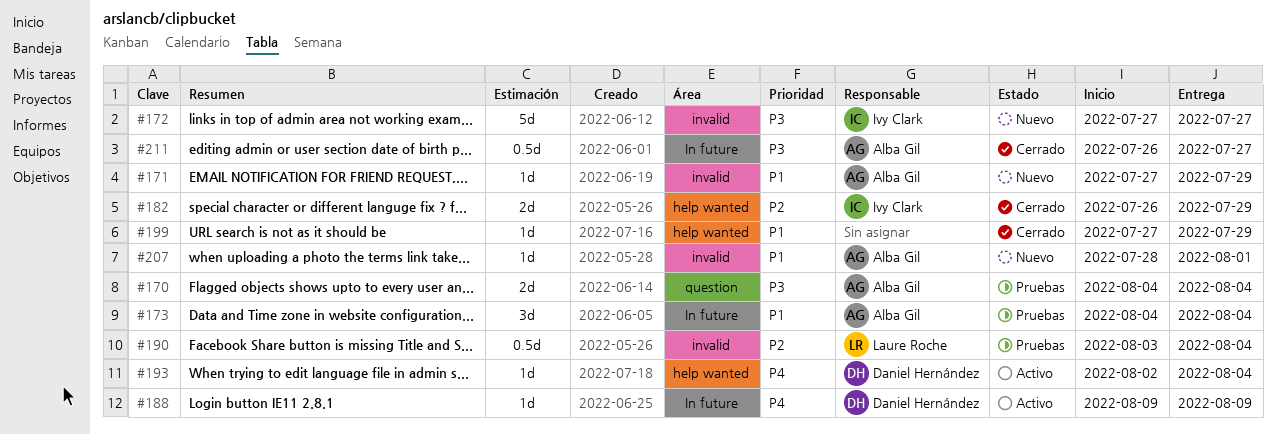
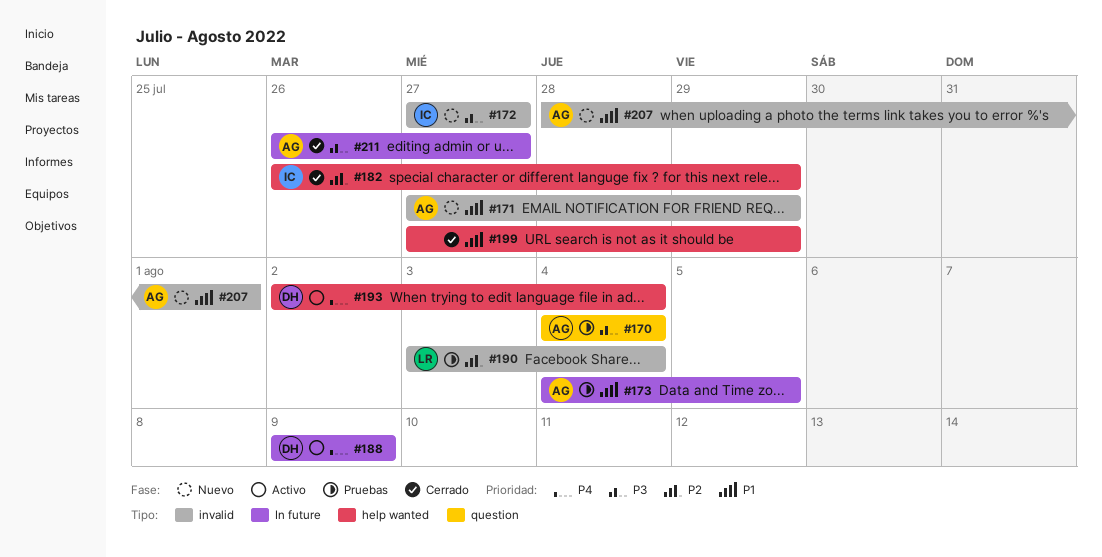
#173, due: Aug 4 -> Aug 5

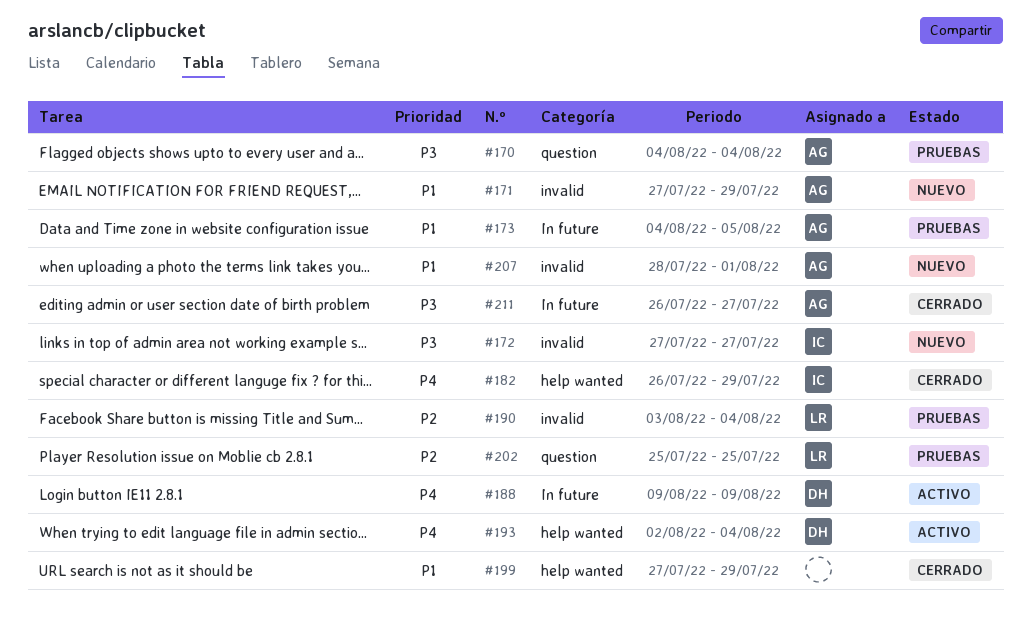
#182, priority: P2 -> P4
#202: none -> present

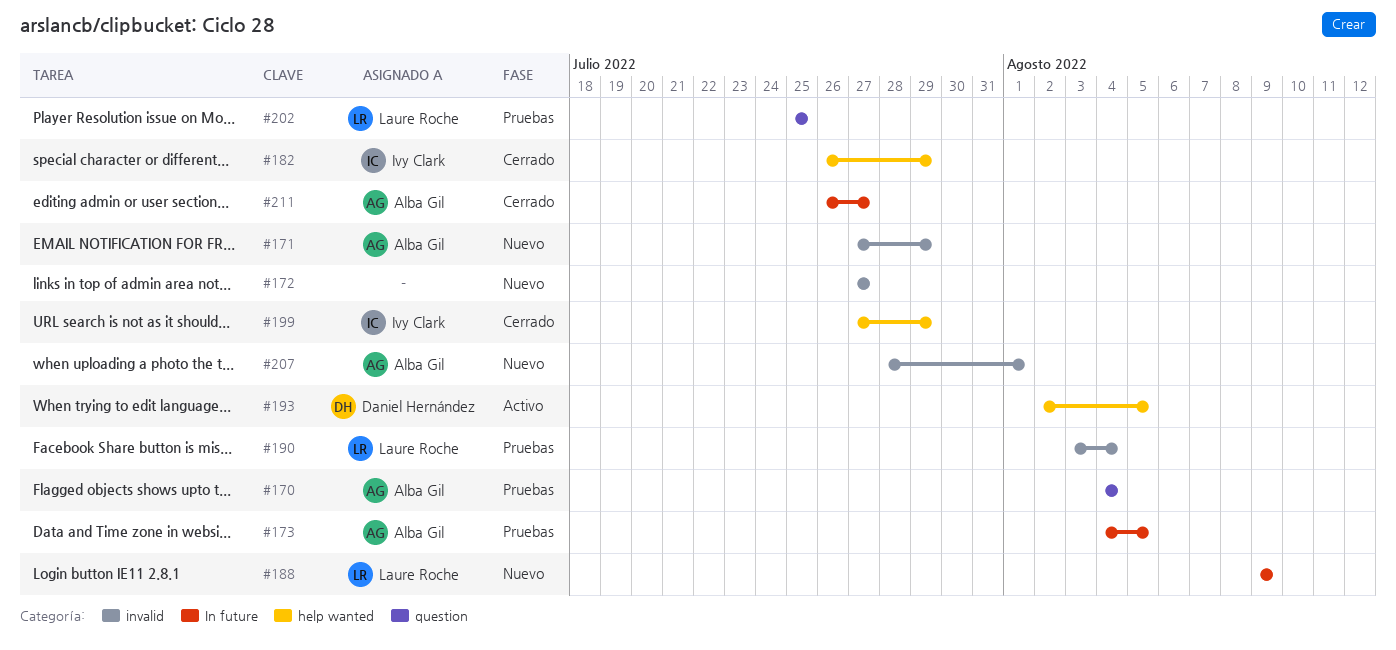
#172, owner: Ivy Clark -> none
#188, status: Activo -> Nuevo
#188, owner: Daniel Hernández -> Laure Roche
#193, due: Aug 4 -> Aug 5
#199, owner: none -> Ivy Clark

